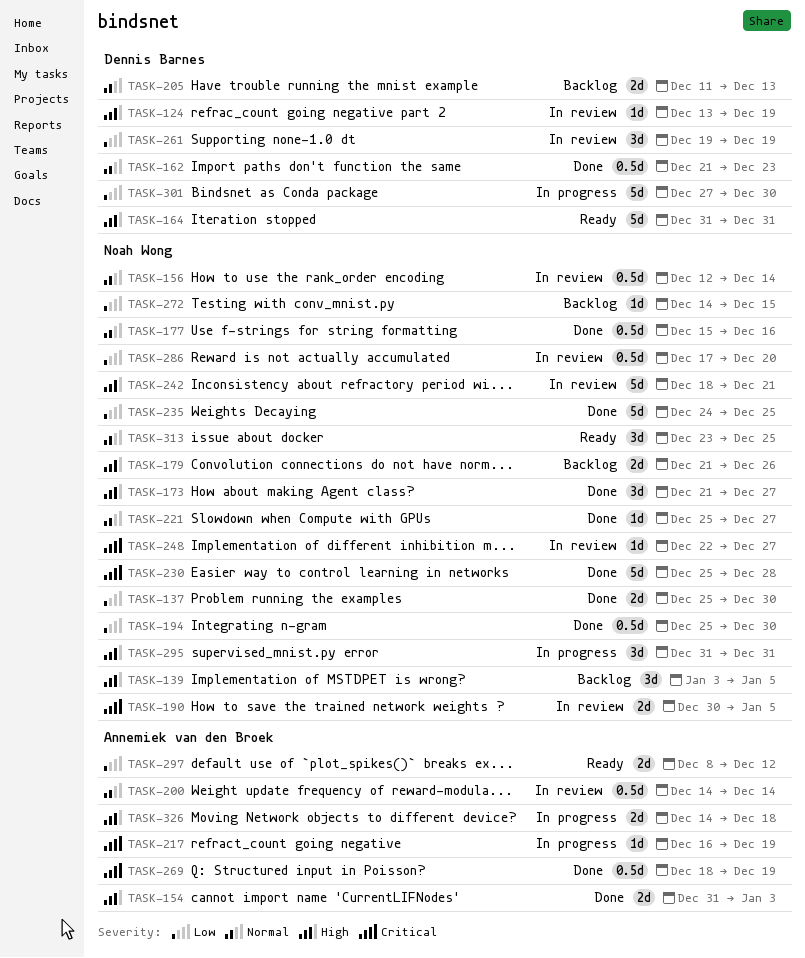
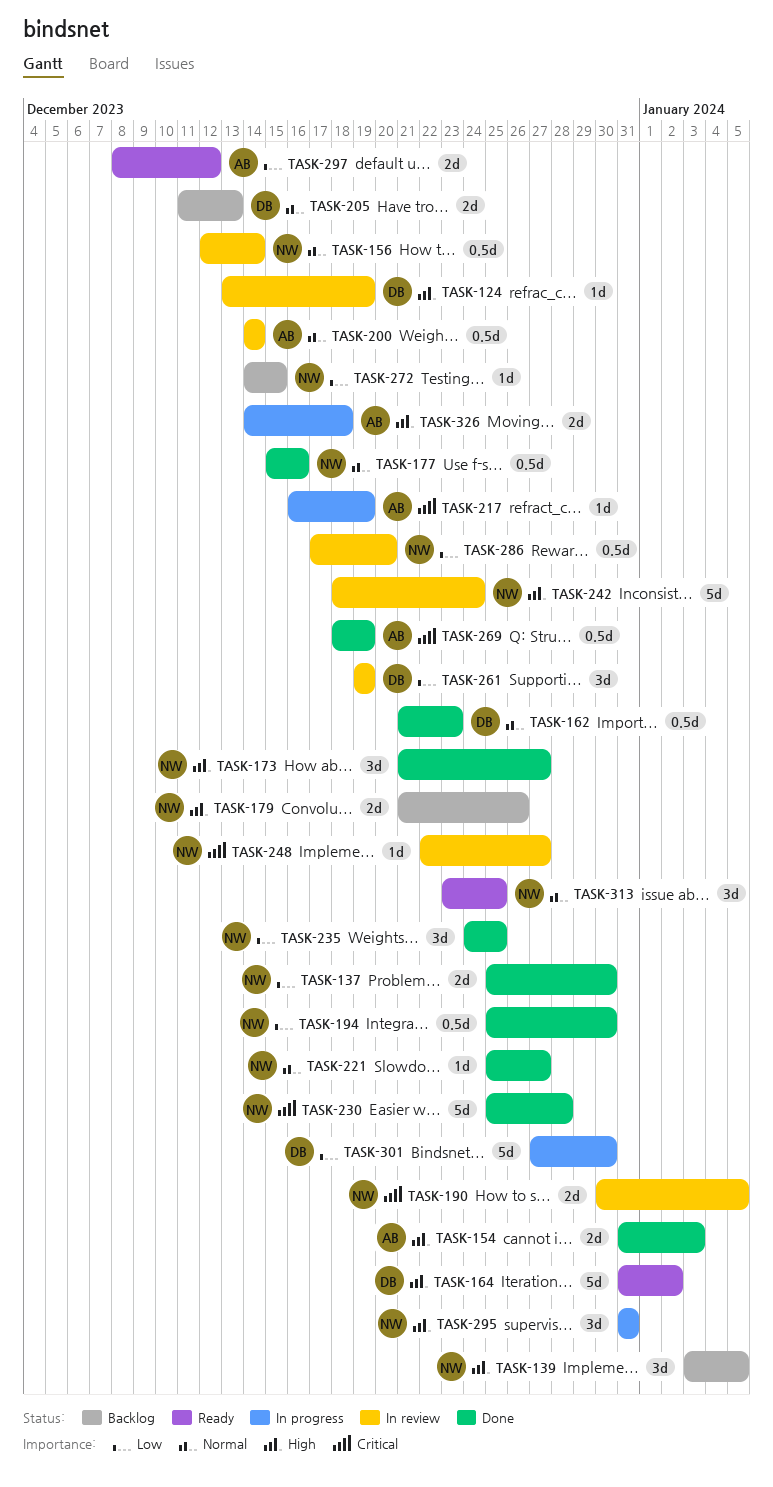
TASK-164, due: Dec 31 -> Jan 2
TASK-235, estimate: 5d -> 3d
TASK-242, due: Dec 21 -> Dec 24

